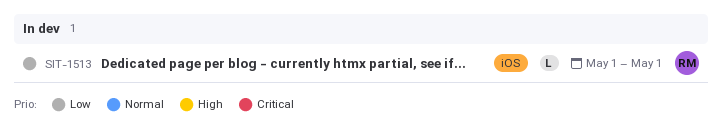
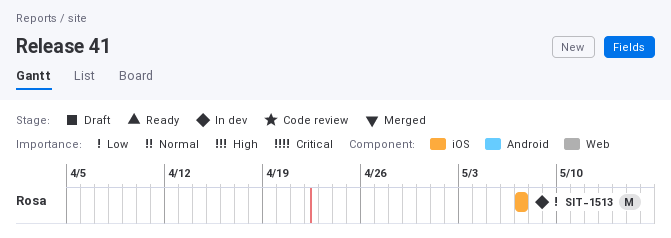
SIT-1513, estimate: L -> M
SIT-1513, start: May 1 -> May 7
SIT-1513, due: May 1 -> May 7

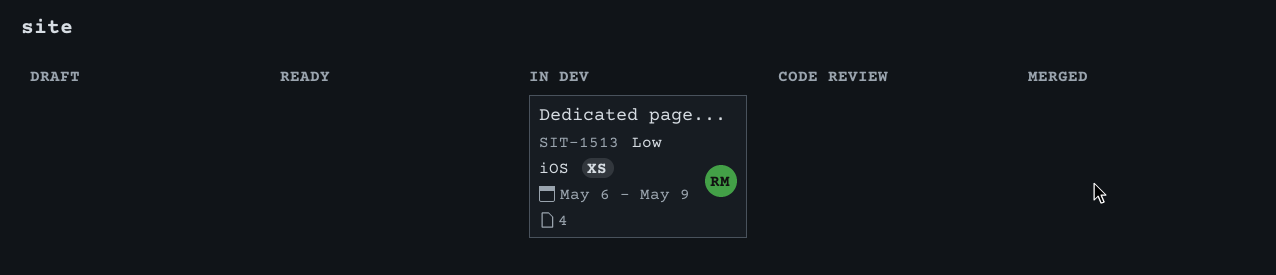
SIT-1513, estimate: M -> XS
SIT-1513, start: May 7 -> May 6
SIT-1513, due: May 7 -> May 9

